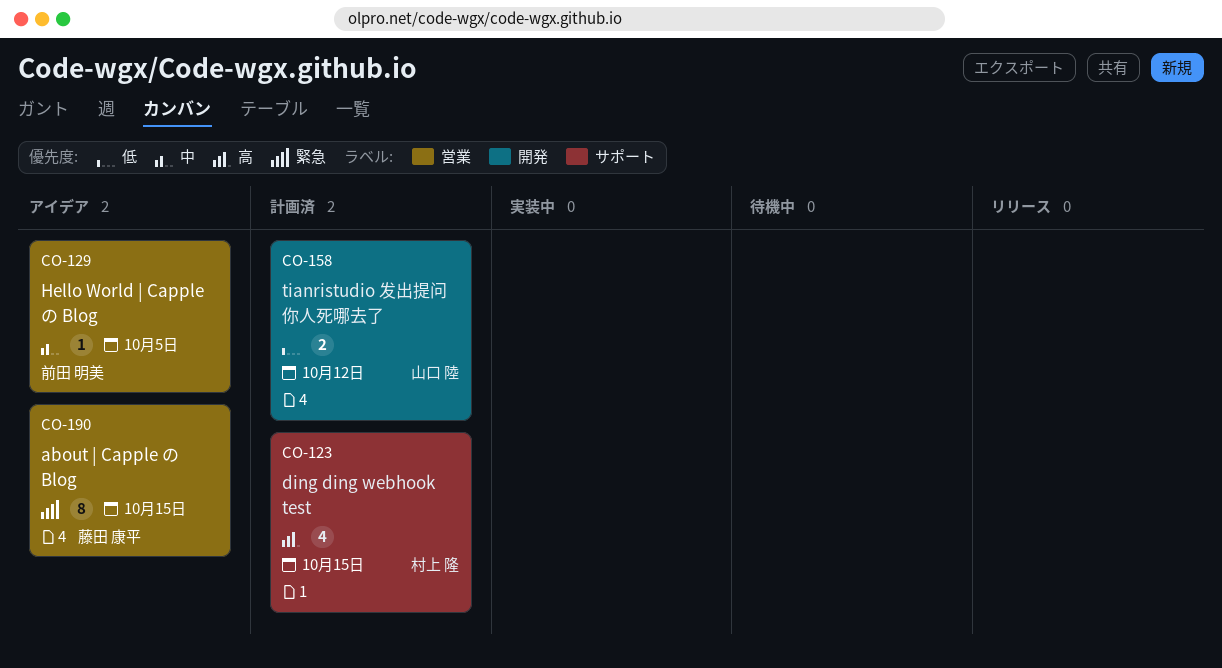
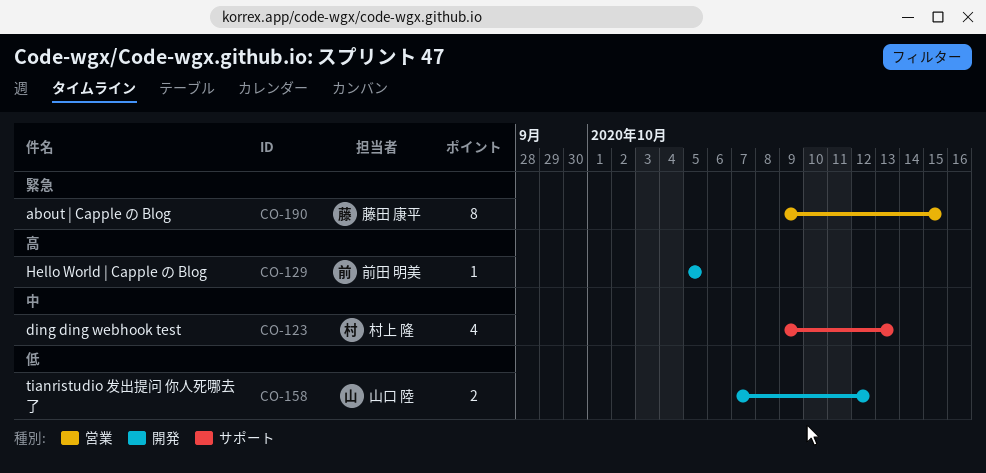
CO-123, priority: 高 -> 中
CO-123, due: Oct 15 -> Oct 13
CO-129, priority: 中 -> 高
CO-129, label: 営業 -> 開発

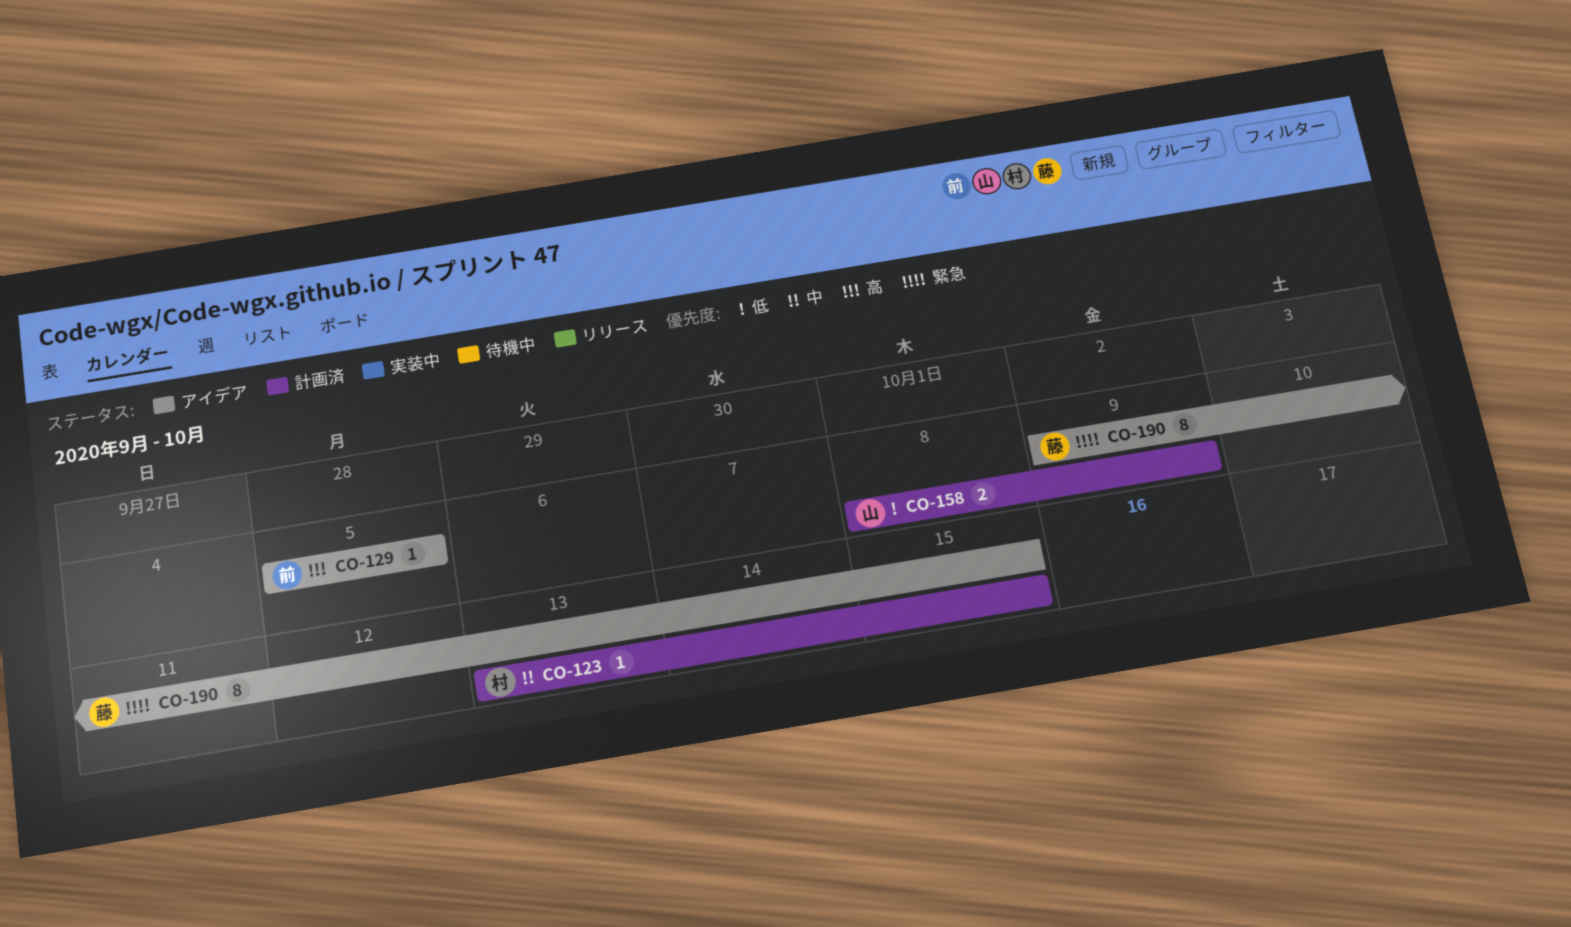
CO-123, estimate: 4 -> 1
CO-123, start: Oct 9 -> Oct 13
CO-123, due: Oct 13 -> Oct 15
CO-158, start: Oct 7 -> Oct 8
CO-158, due: Oct 12 -> Oct 9

